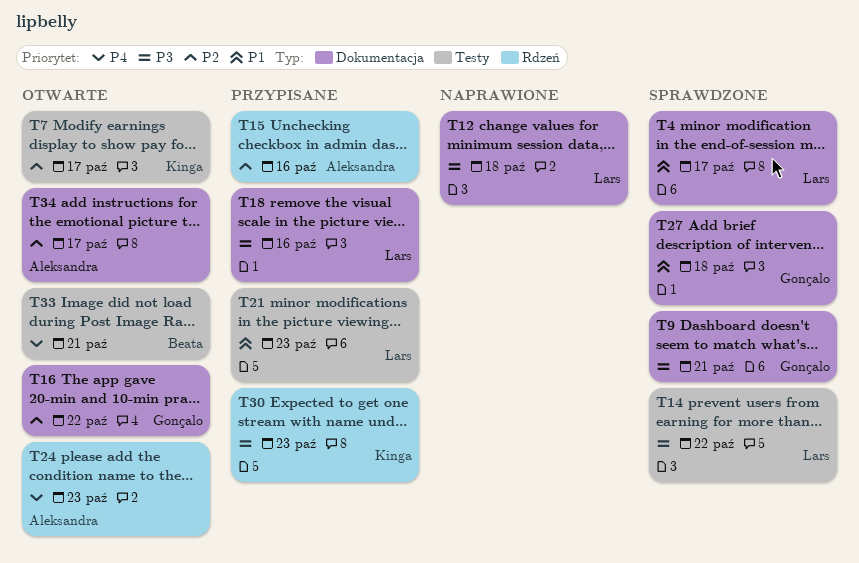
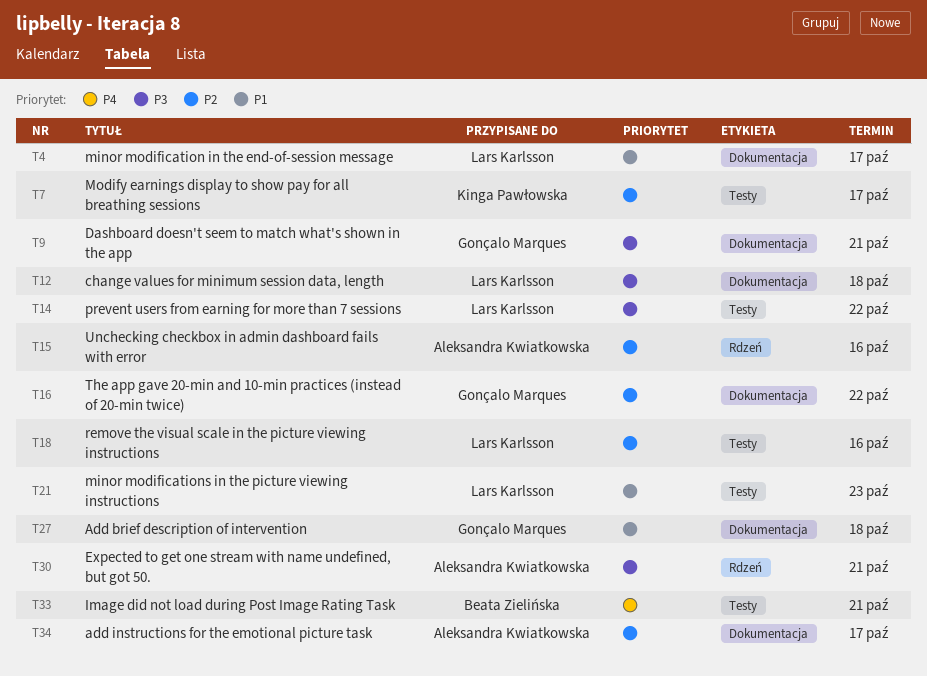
T18, priority: P3 -> P2
T18, label: Dokumentacja -> Testy
T24: present -> none
T30, owner: Kinga Pawłowska -> Aleksandra Kwiatkowska
T30, due: Oct 23 -> Oct 21

